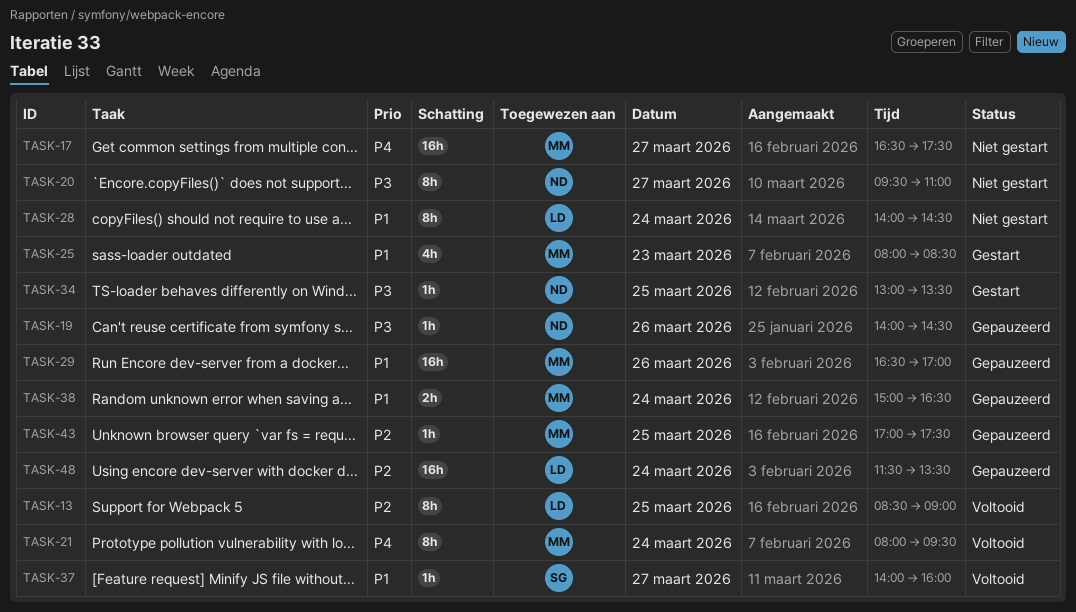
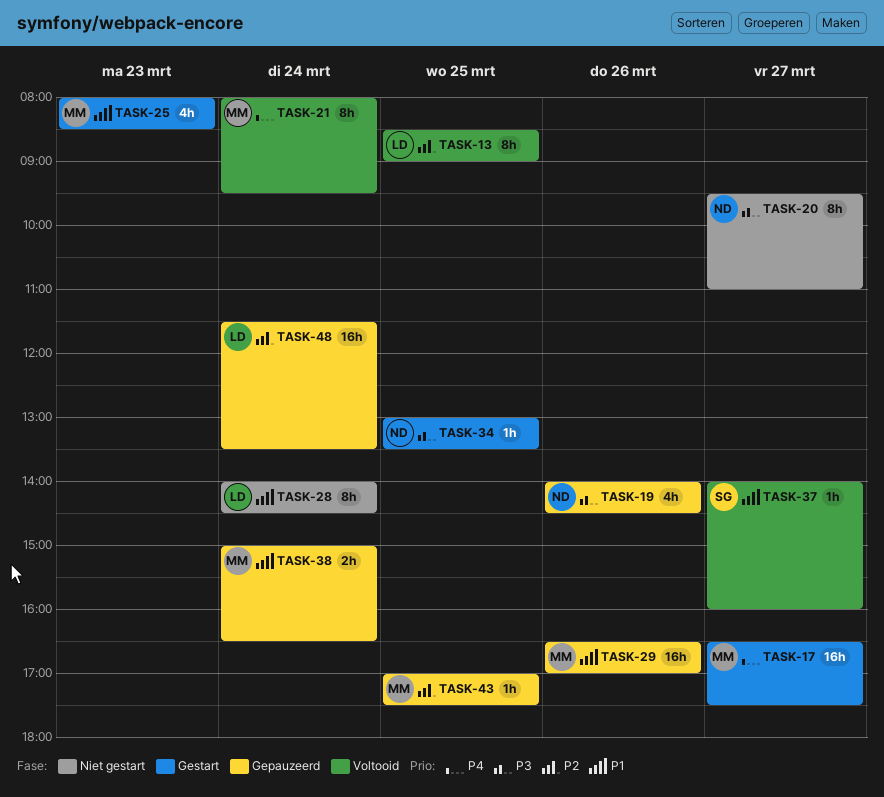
TASK-17, status: Niet gestart -> Gestart
TASK-19, estimate: 1h -> 4h

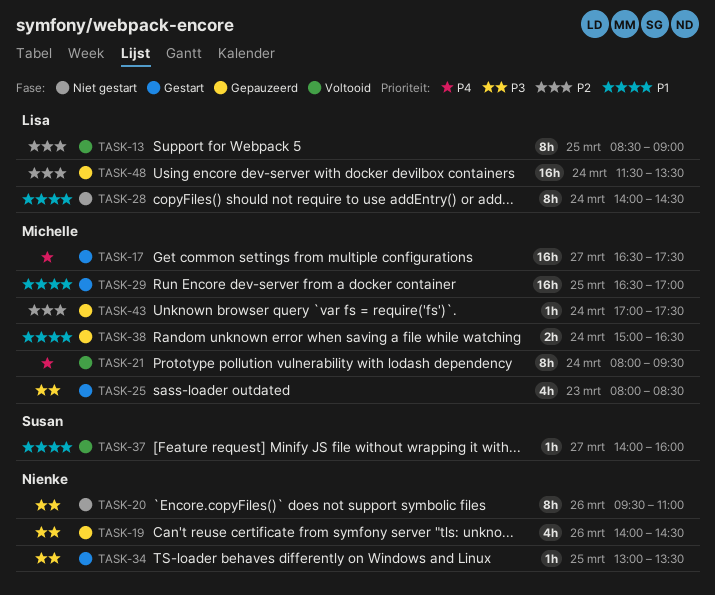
TASK-20, day: Mar 27 -> Mar 26
TASK-25, priority: P1 -> P3
TASK-29, status: Gepauzeerd -> Gestart
TASK-29, day: Mar 26 -> Mar 25
TASK-43, day: Mar 25 -> Mar 24

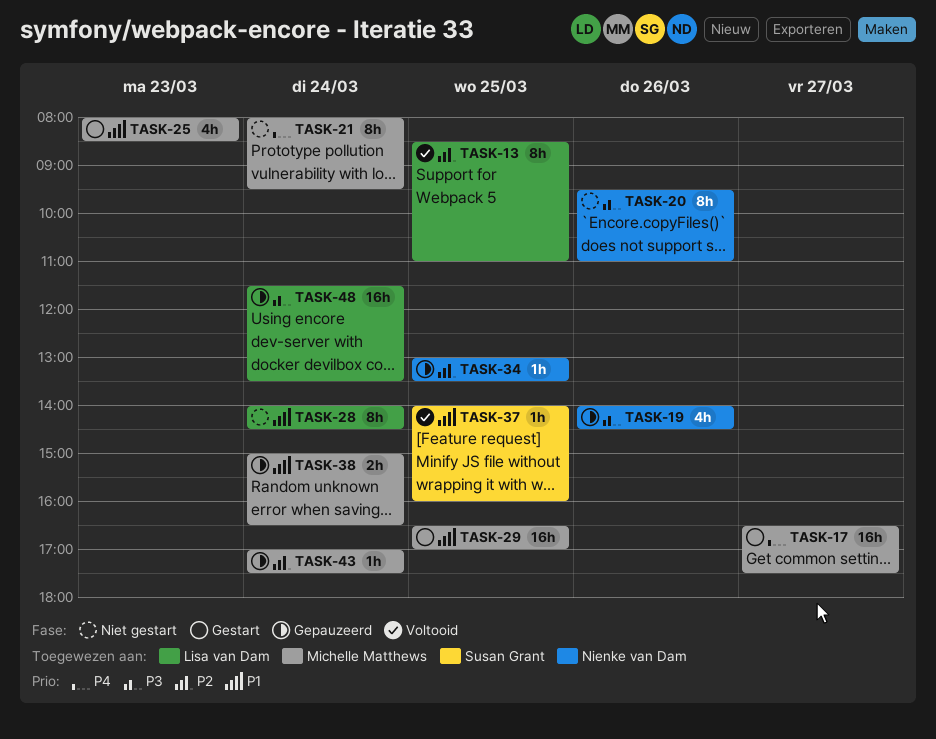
TASK-13, ends: 09:00 -> 11:00
TASK-21, status: Voltooid -> Niet gestart
TASK-25, priority: P3 -> P1
TASK-34, status: Gestart -> Gepauzeerd
TASK-34, priority: P3 -> P2
TASK-37, day: Mar 27 -> Mar 25
TASK-48, priority: P2 -> P3

